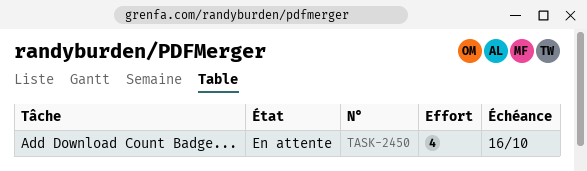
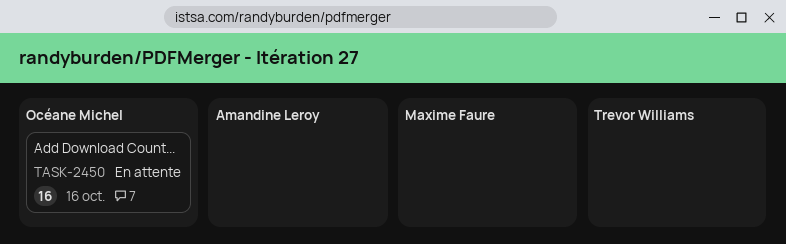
TASK-2450, estimate: 4 -> 16

